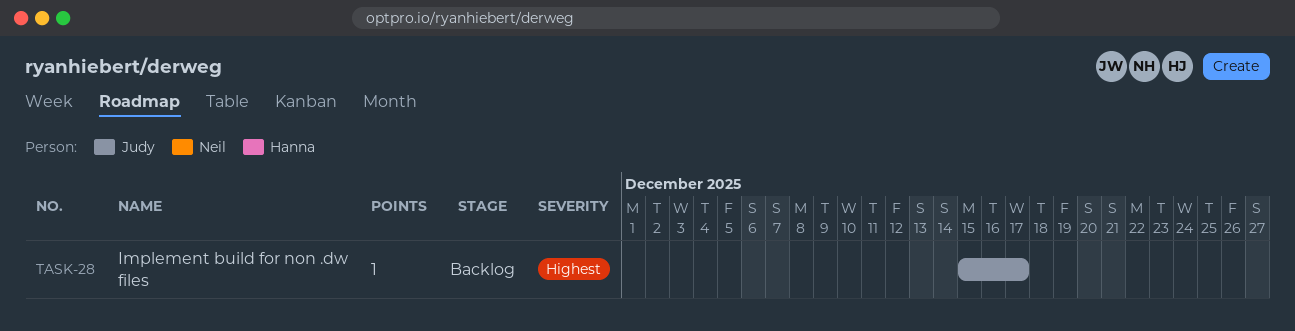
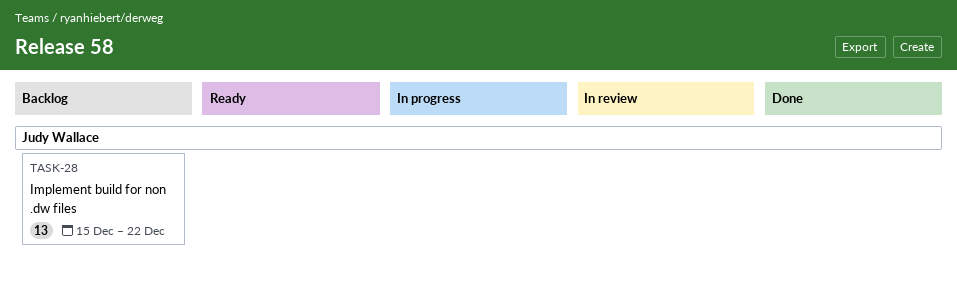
TASK-28, estimate: 1 -> 13
TASK-28, due: Dec 17 -> Dec 22

